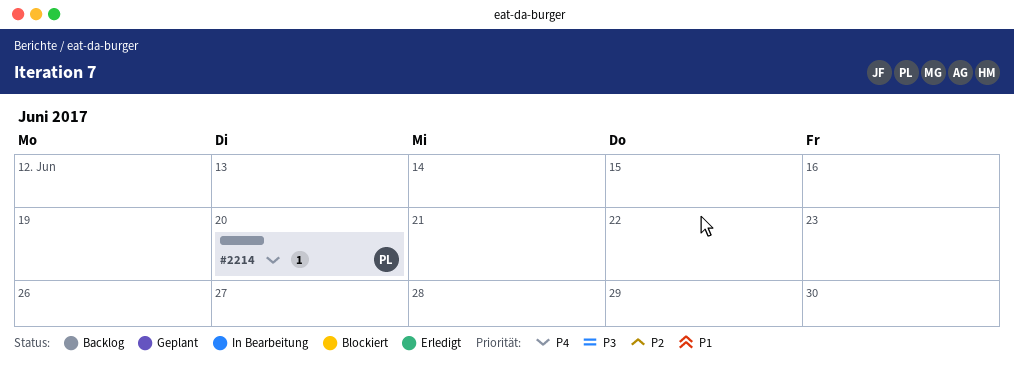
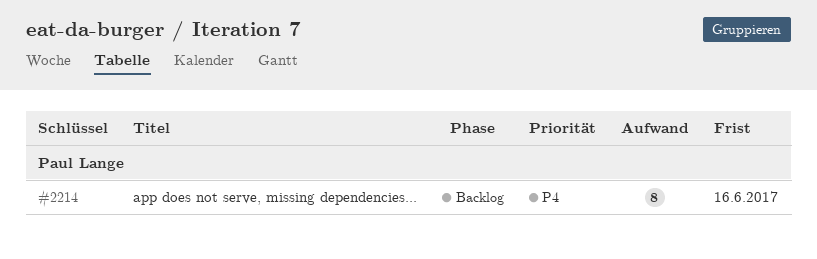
#2214, estimate: 1 -> 8
#2214, due: Jun 20 -> Jun 16

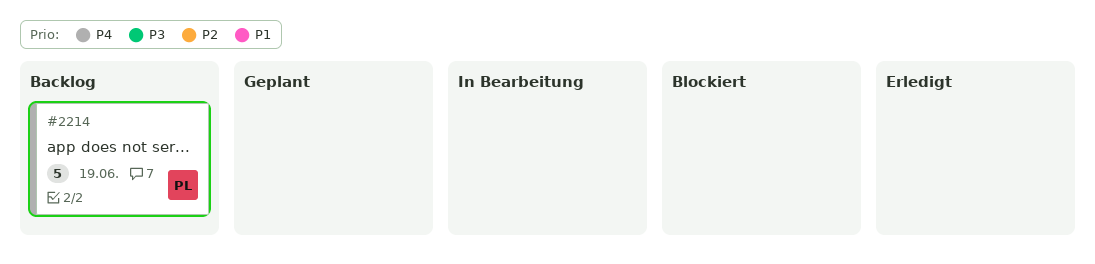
#2214, estimate: 8 -> 5
#2214, due: Jun 16 -> Jun 19

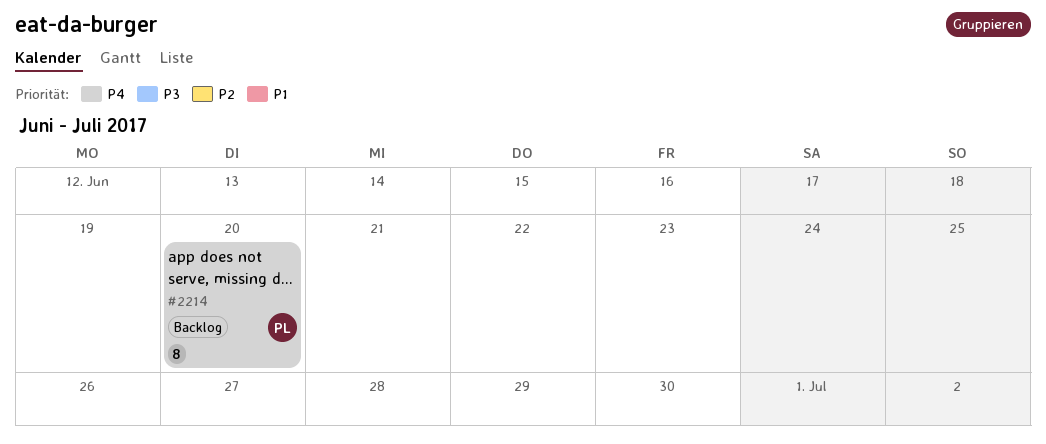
#2214, estimate: 5 -> 8
#2214, due: Jun 19 -> Jun 20

